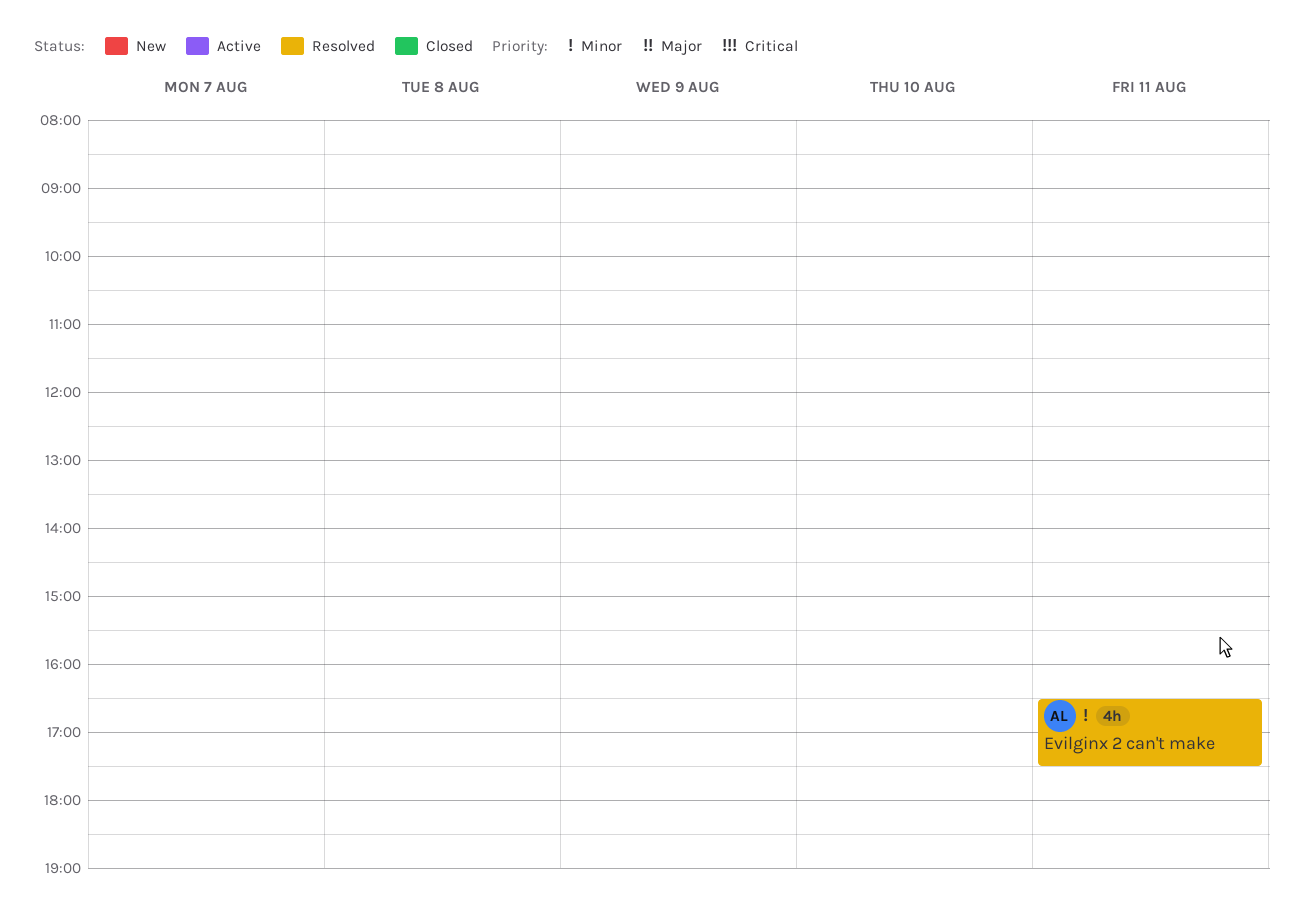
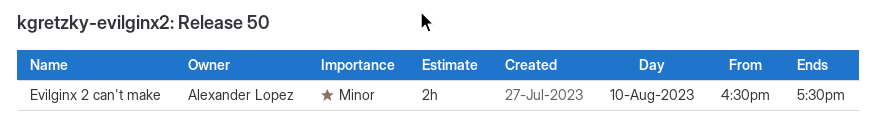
Evilginx 2 can't make, estimate: 4h -> 2h
Evilginx 2 can't make, day: Aug 11 -> Aug 10

